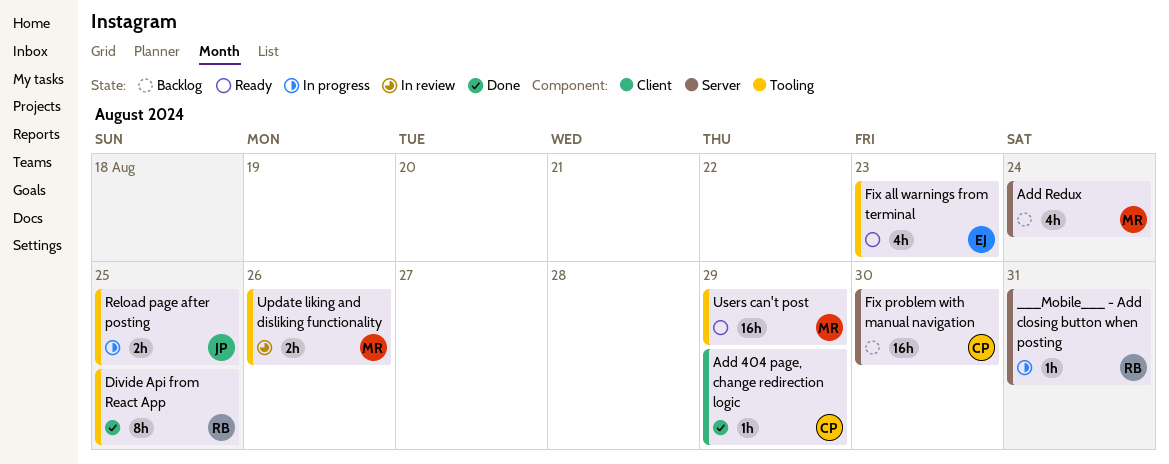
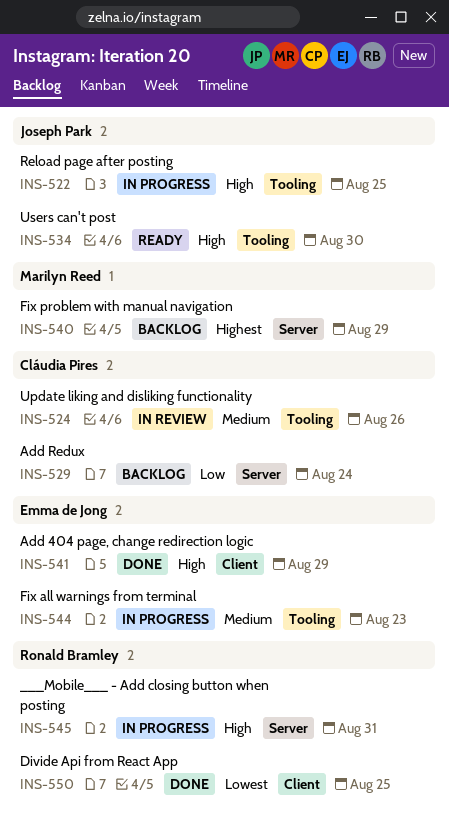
Add 404 page, change redirection logic, owner: Cláudia Pires -> Emma de Jong
Add Redux, owner: Marilyn Reed -> Cláudia Pires
Divide Api from React App, label: Tooling -> Client
Fix all warnings from terminal, status: Ready -> In progress
Fix problem with manual navigation, owner: Cláudia Pires -> Marilyn Reed
Fix problem with manual navigation, due: Aug 30 -> Aug 29
Update liking and disliking functionality, owner: Marilyn Reed -> Cláudia Pires
Users can't post, owner: Marilyn Reed -> Joseph Park
Users can't post, due: Aug 29 -> Aug 30

